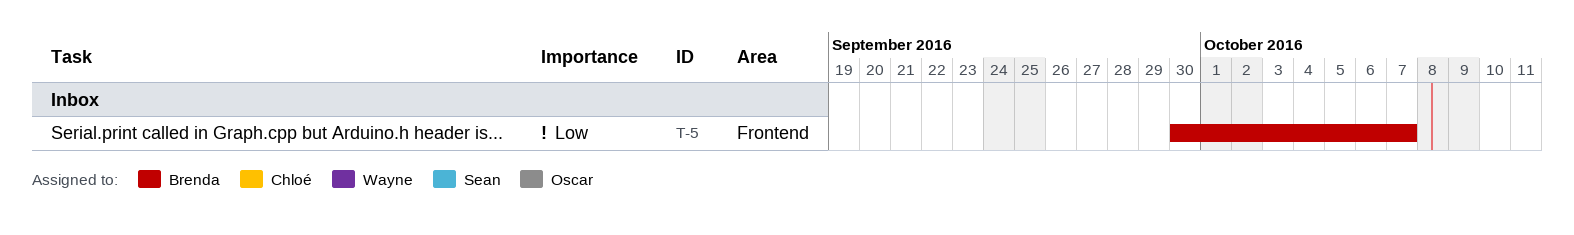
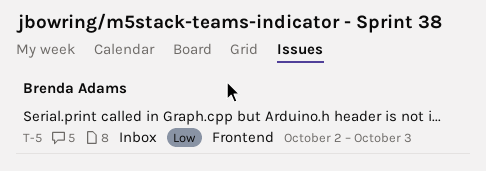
T-5, start: Sep 30 -> Oct 2
T-5, due: Oct 7 -> Oct 3

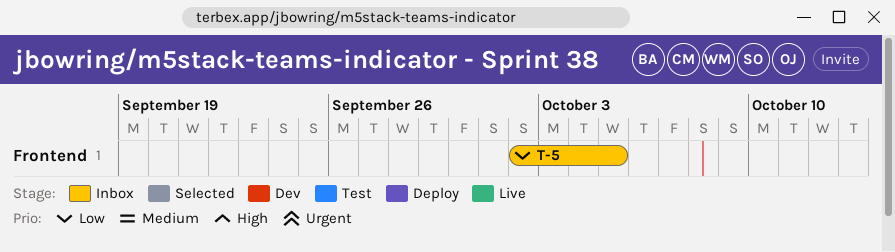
T-5, due: Oct 3 -> Oct 5

